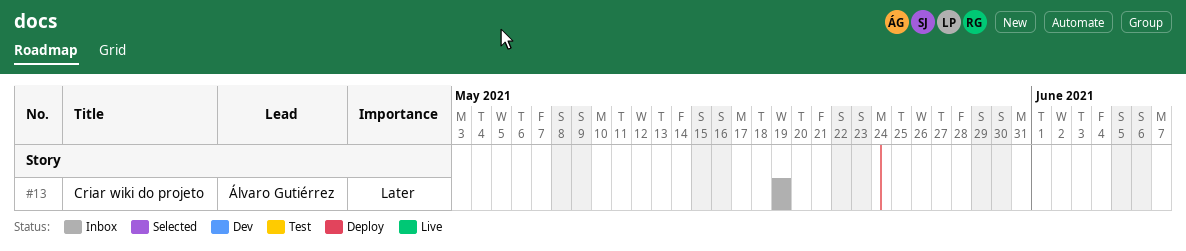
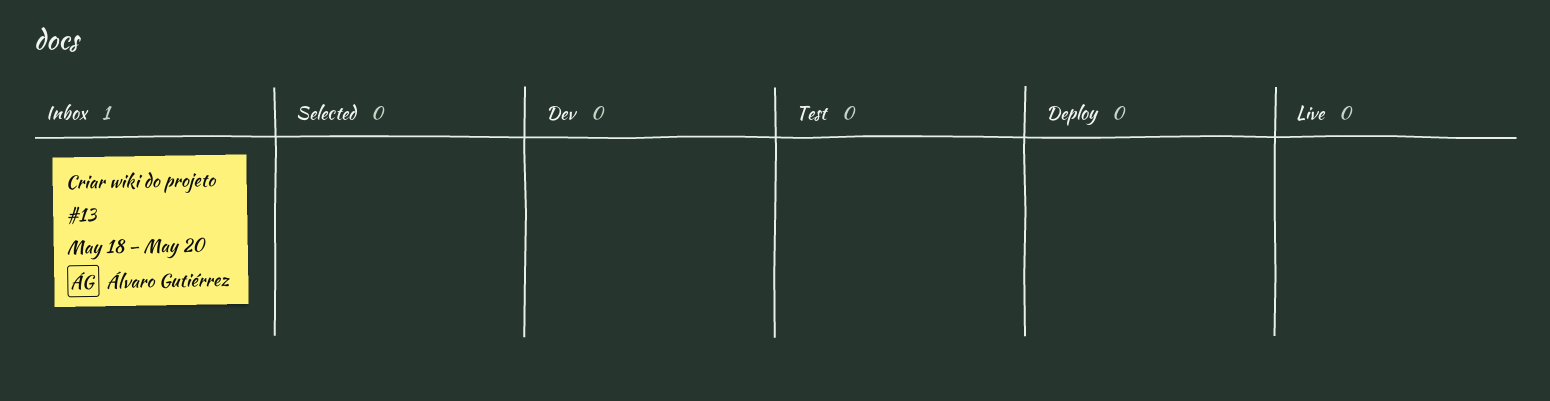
#13, start: May 19 -> May 18
#13, due: May 19 -> May 20

